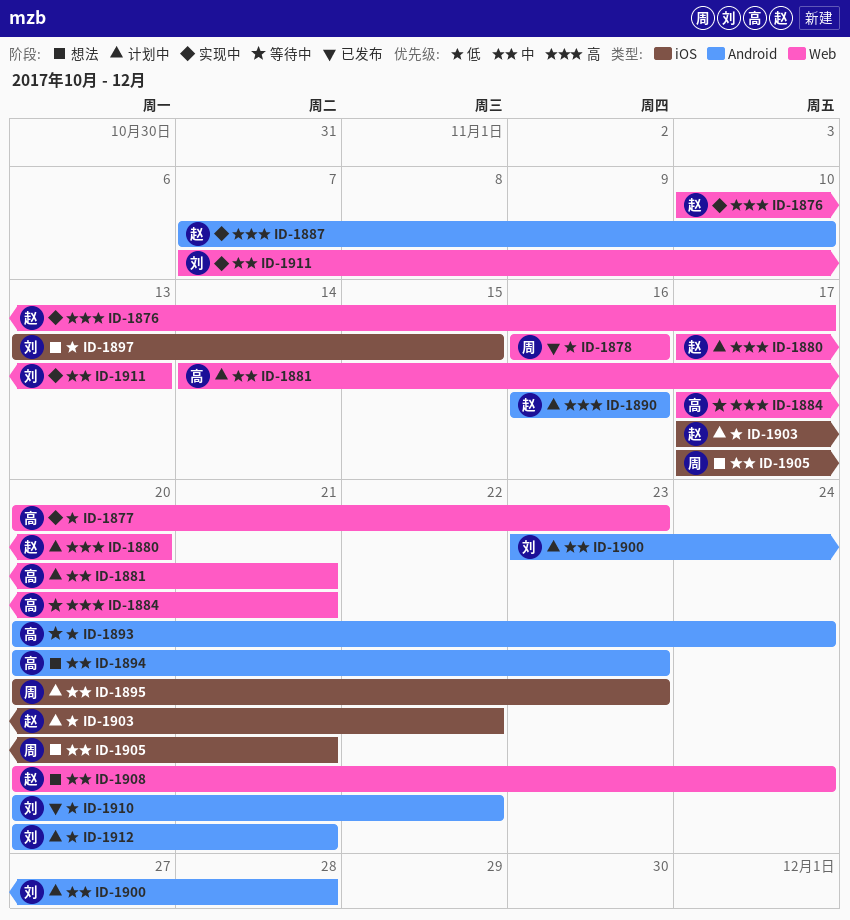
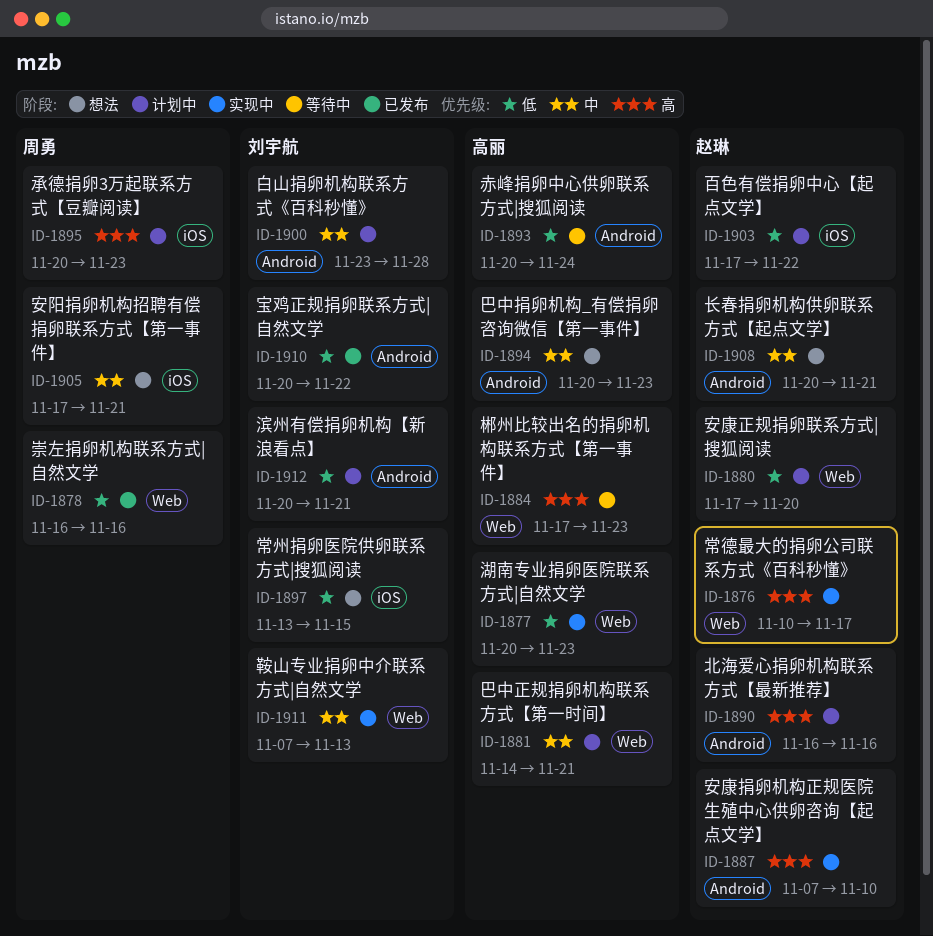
ID-1880, priority: 高 -> 低
ID-1884, due: Nov 21 -> Nov 23
ID-1895, priority: 中 -> 高
ID-1908, label: Web -> Android
ID-1908, due: Nov 24 -> Nov 21

